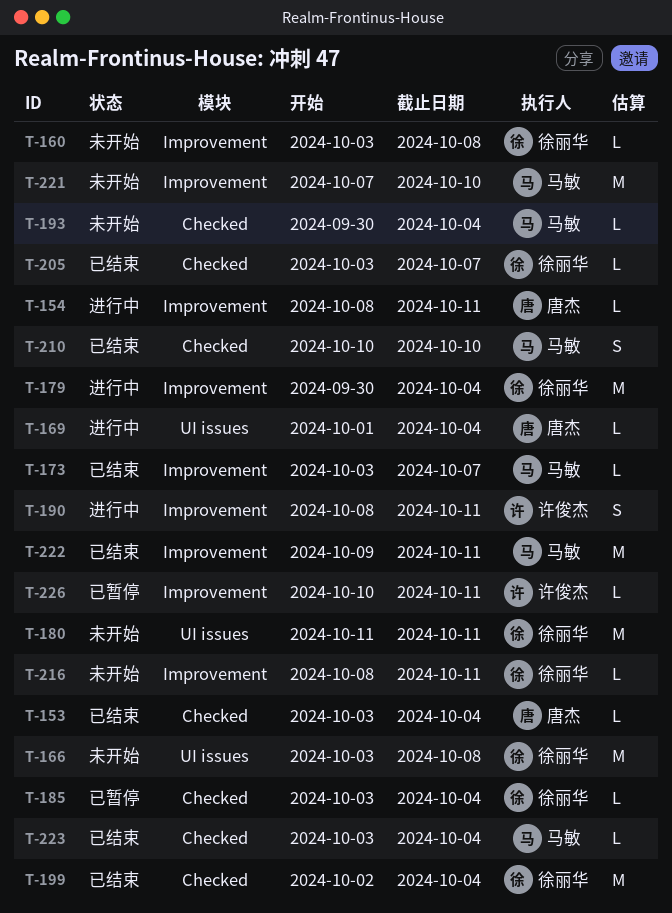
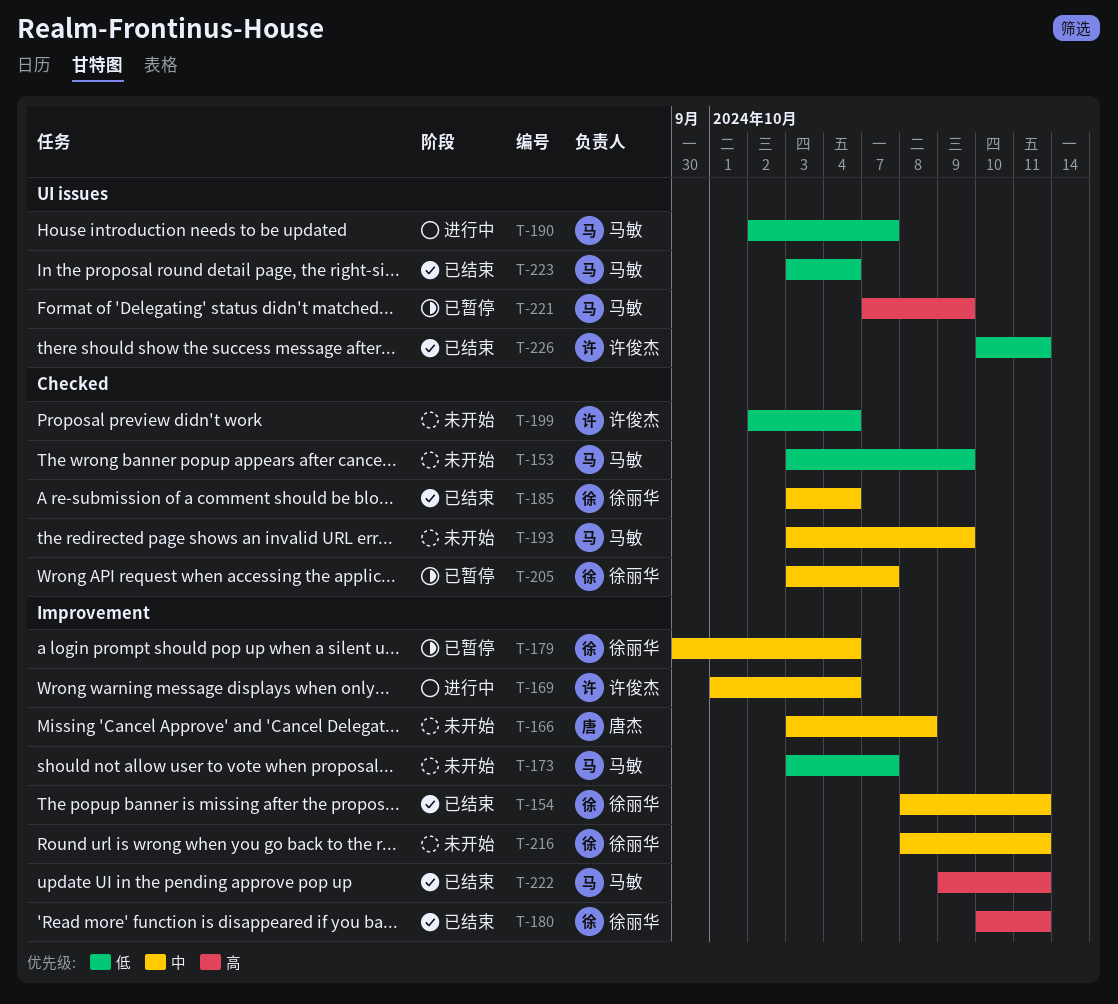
T-153, status: 已结束 -> 未开始
T-153, owner: 唐杰 -> 马敏
T-153, due: Oct 4 -> Oct 9
T-154, status: 进行中 -> 已结束
T-154, owner: 唐杰 -> 徐丽华
T-160: present -> none
T-166, owner: 徐丽华 -> 唐杰
T-166, label: UI issues -> Improvement
T-169, owner: 唐杰 -> 许俊杰
T-169, label: UI issues -> Improvement
T-173, status: 已结束 -> 未开始
T-179, status: 进行中 -> 已暂停
T-180, status: 未开始 -> 已结束
T-180, label: UI issues -> Improvement
T-180, start: Oct 11 -> Oct 10
T-185, status: 已暂停 -> 已结束
T-190, owner: 许俊杰 -> 马敏
T-190, label: Improvement -> UI issues
T-190, start: Oct 8 -> Oct 2
T-190, due: Oct 11 -> Oct 7
T-193, start: Sep 30 -> Oct 3
T-193, due: Oct 4 -> Oct 9
T-199, status: 已结束 -> 未开始
T-199, owner: 徐丽华 -> 许俊杰
T-205, status: 已结束 -> 已暂停
T-210: present -> none
T-221, status: 未开始 -> 已暂停
T-221, label: Improvement -> UI issues
T-221, due: Oct 10 -> Oct 9
T-223, label: Checked -> UI issues
T-226, status: 已暂停 -> 已结束
T-226, label: Improvement -> UI issues

